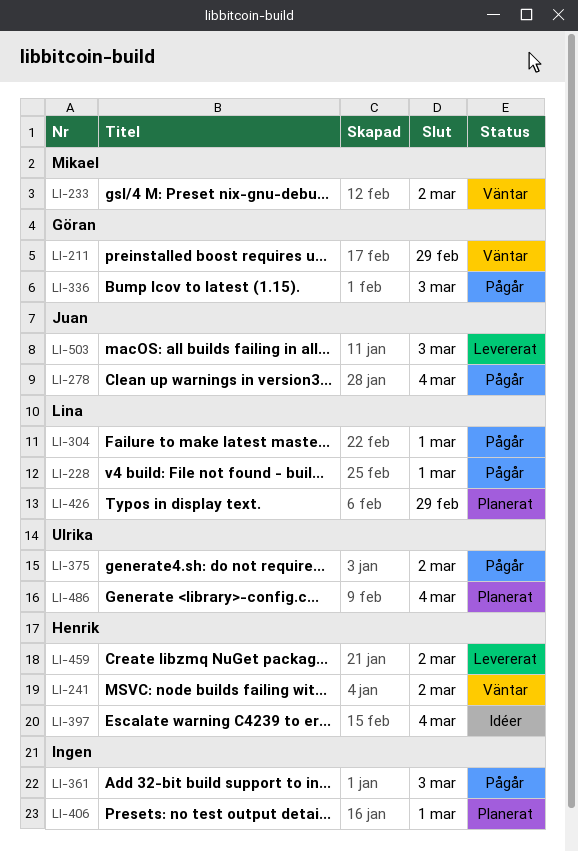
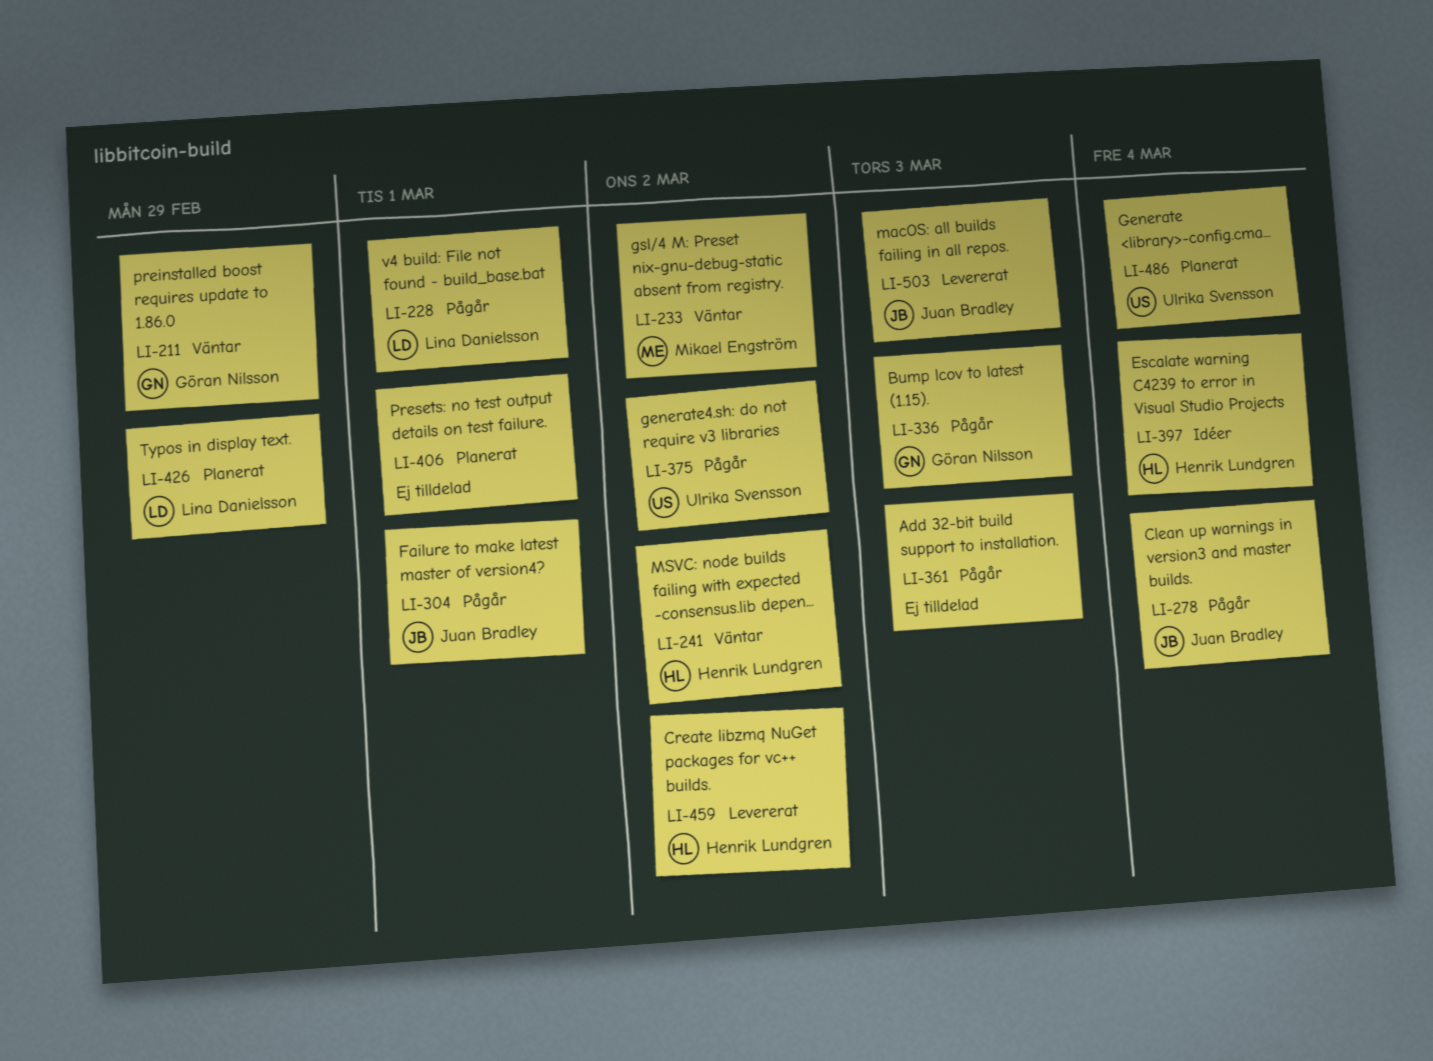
LI-304, owner: Lina Danielsson -> Juan Bradley

